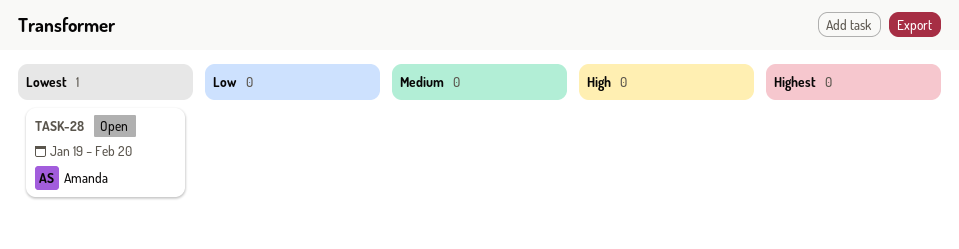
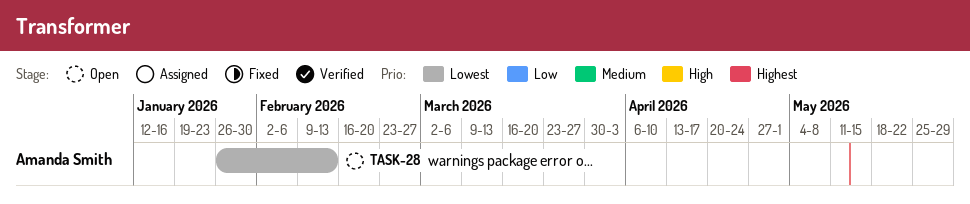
TASK-28, start: Jan 19 -> Jan 26
TASK-28, due: Feb 20 -> Feb 13

